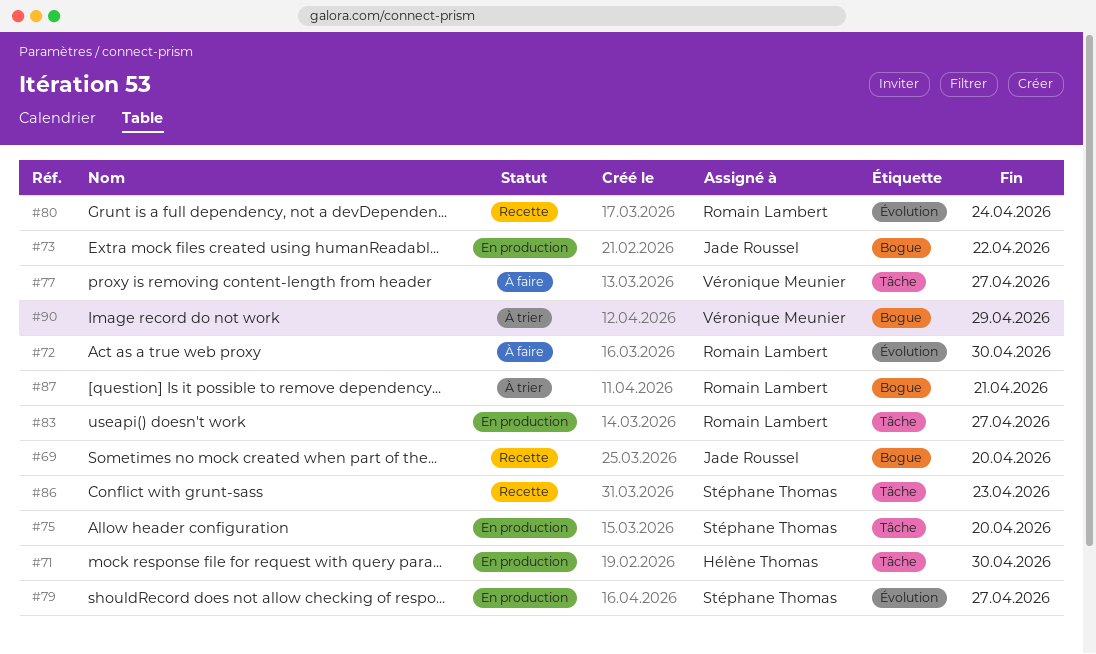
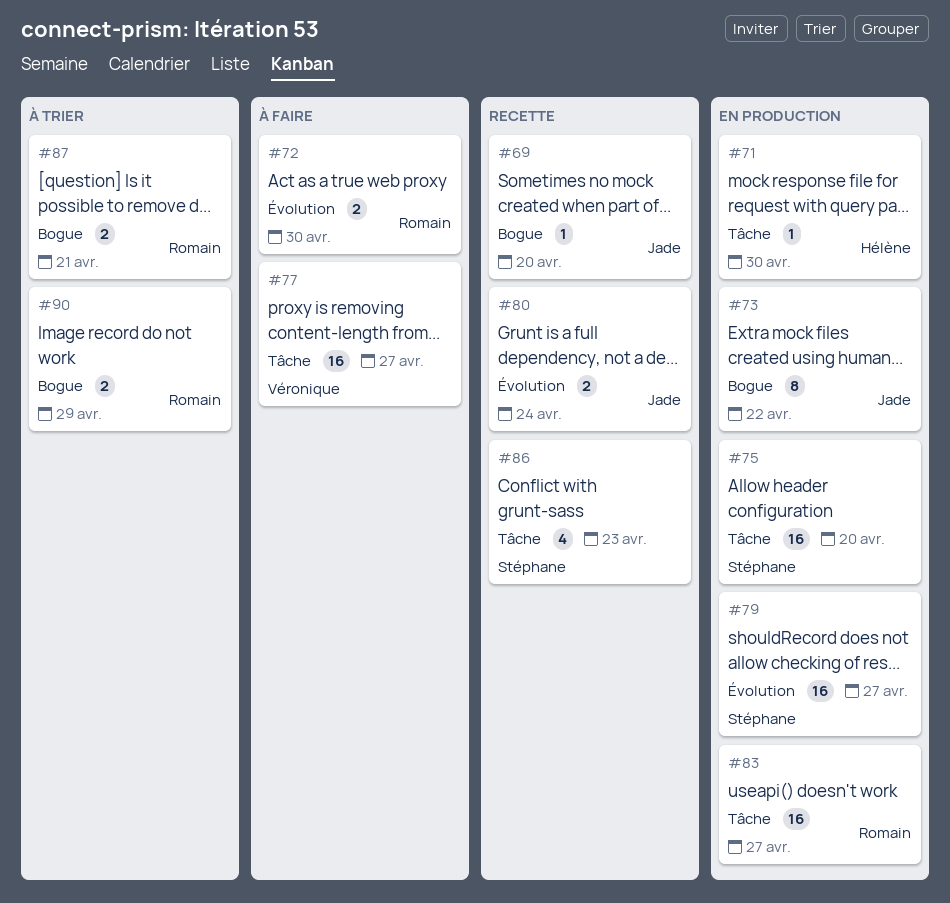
#80, owner: Romain Lambert -> Jade Roussel
#90, owner: Véronique Meunier -> Romain Lambert

